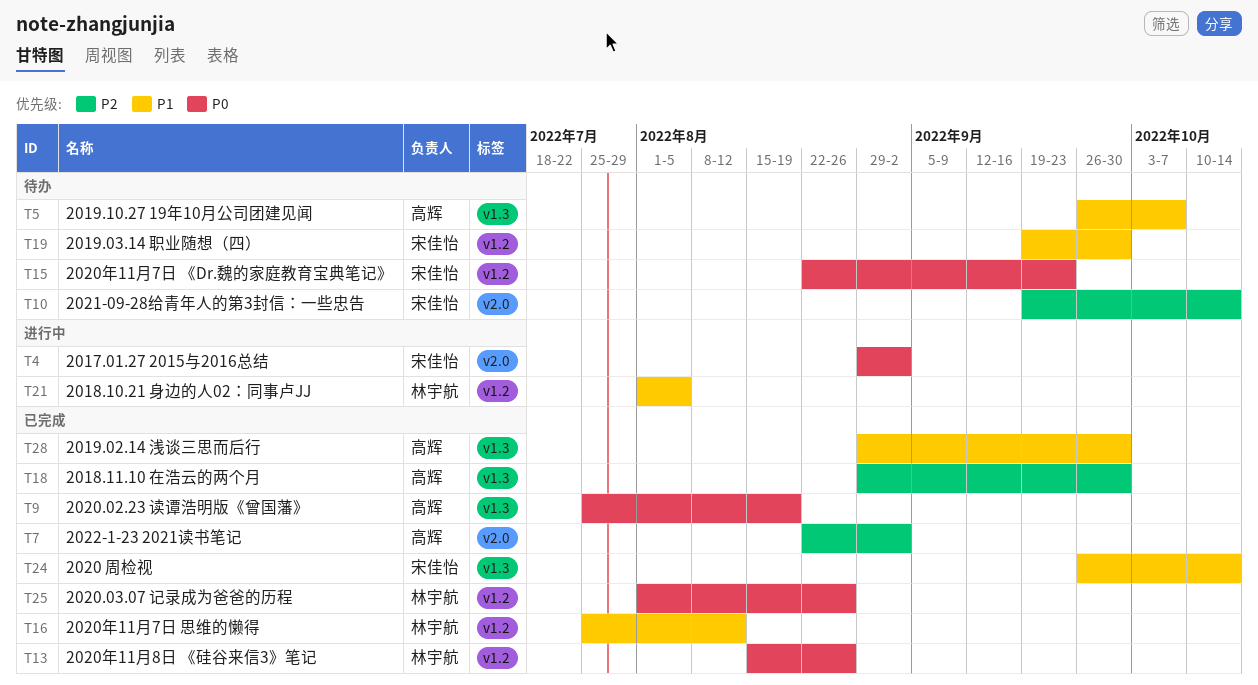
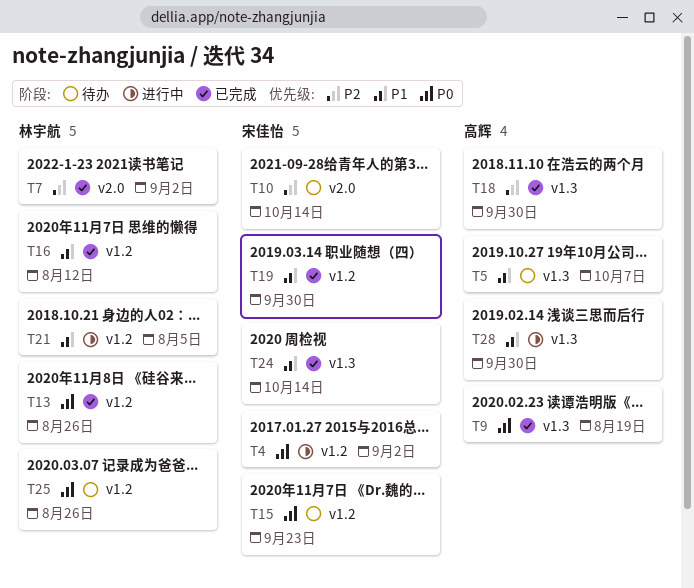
T4, label: v2.0 -> v1.2
T7, owner: 高辉 -> 林宇航
T19, status: 待办 -> 已完成
T25, status: 已完成 -> 待办
T28, status: 已完成 -> 进行中

